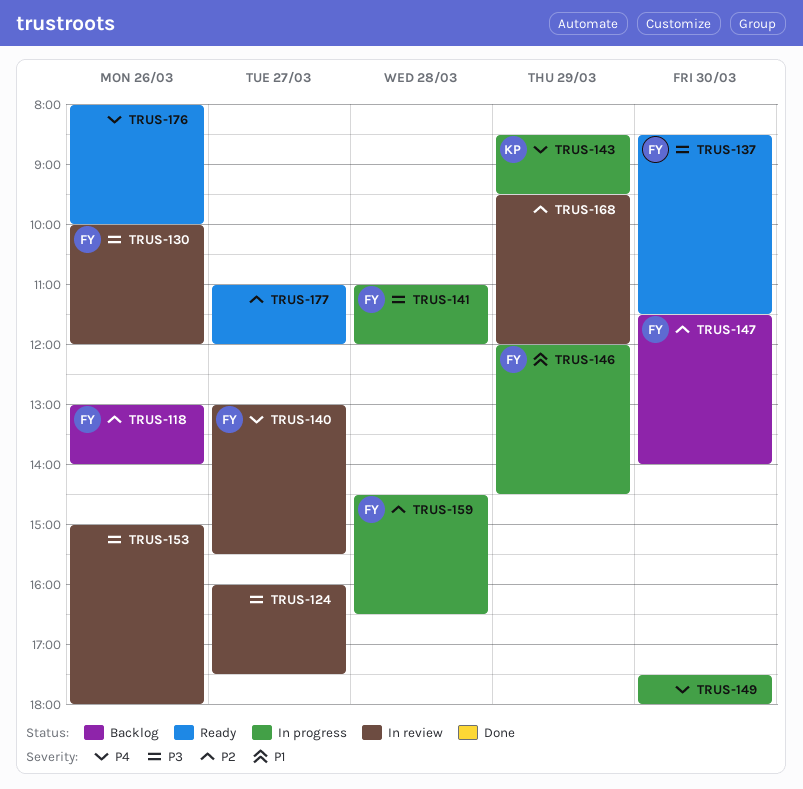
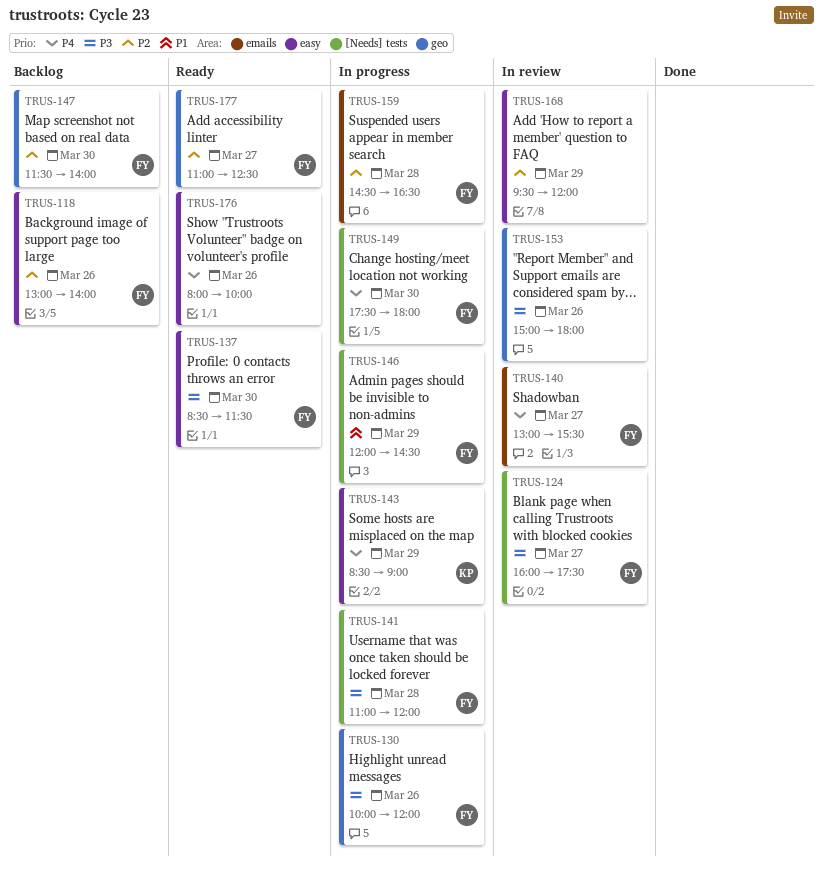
TRUS-124, owner: none -> FY
TRUS-130, status: In review -> In progress
TRUS-143, ends: 09:30 -> 09:00
TRUS-149, owner: none -> FY
TRUS-177, owner: none -> FY
TRUS-177, ends: 12:00 -> 12:30

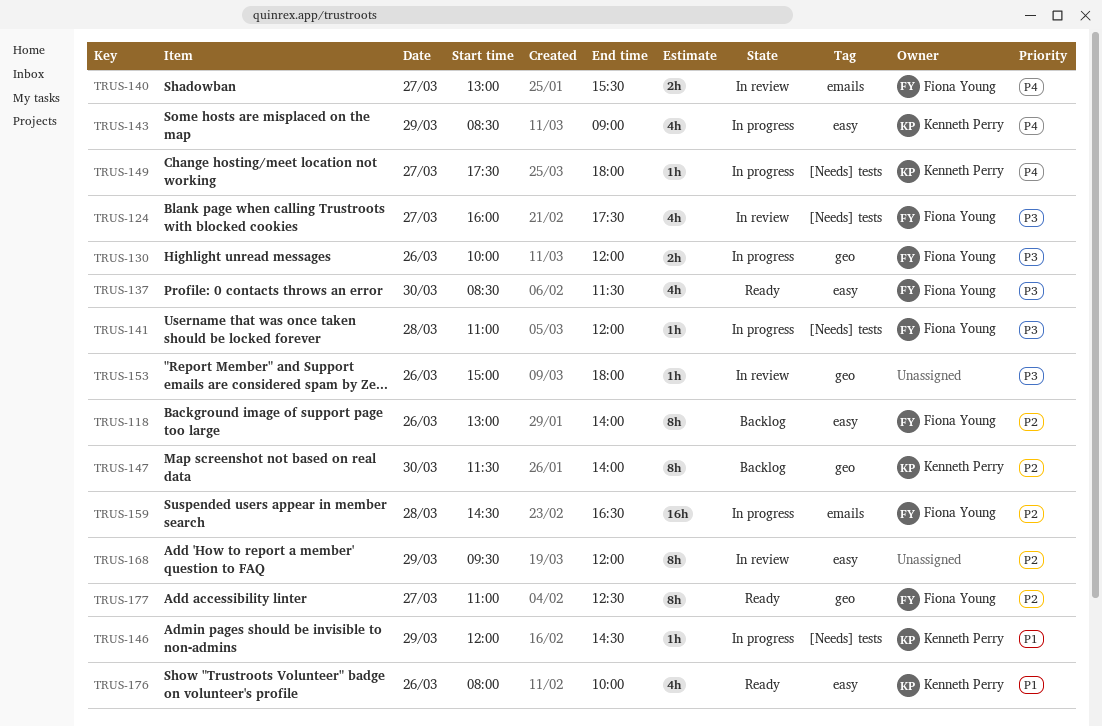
TRUS-146, owner: Fiona Young -> Kenneth Perry
TRUS-147, owner: Fiona Young -> Kenneth Perry
TRUS-149, owner: Fiona Young -> Kenneth Perry
TRUS-149, day: Mar 30 -> Mar 27
TRUS-176, owner: none -> Kenneth Perry
TRUS-176, priority: P4 -> P1

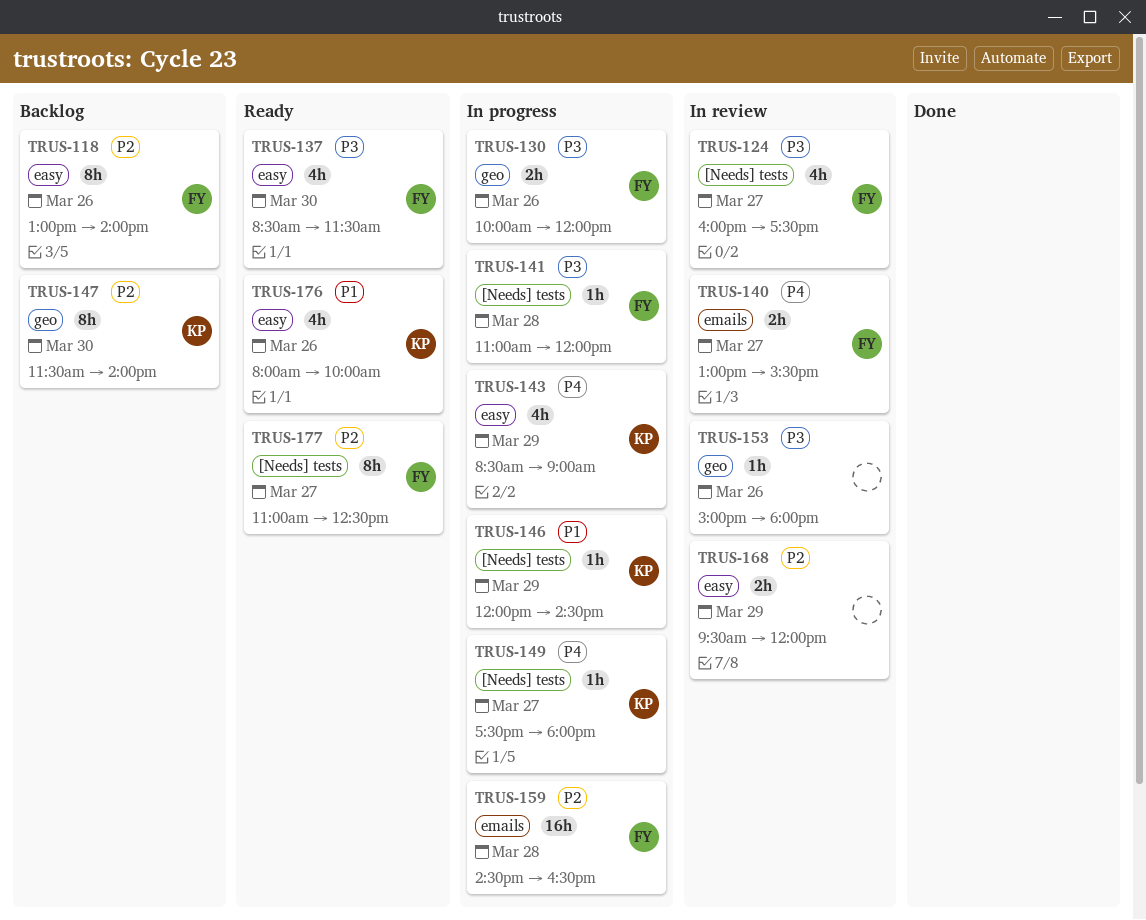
TRUS-168, estimate: 8h -> 2h
TRUS-177, label: geo -> [Needs] tests

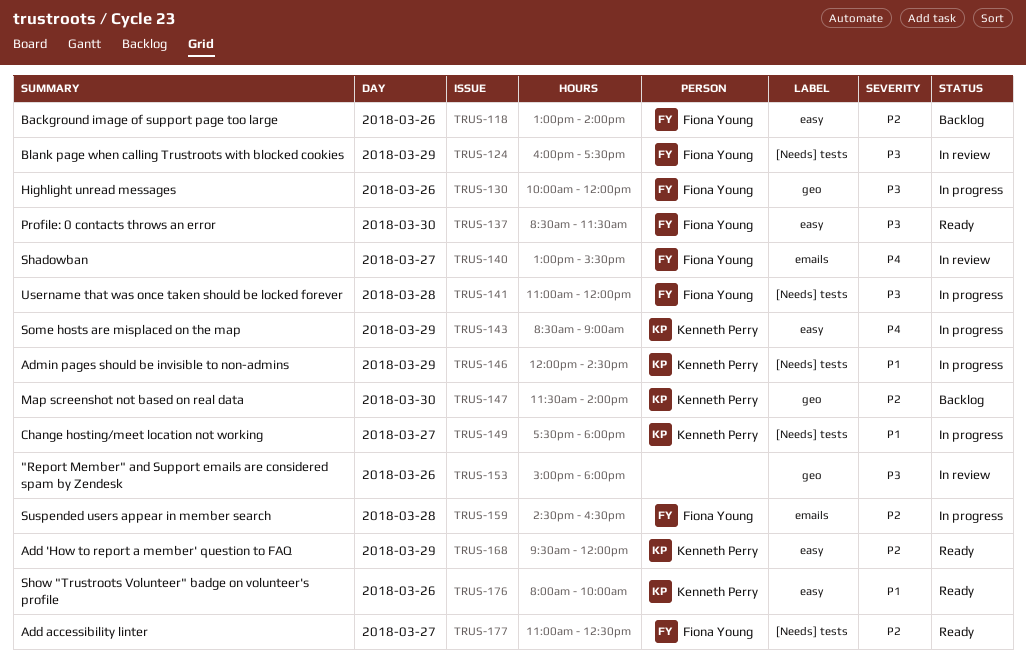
TRUS-124, day: Mar 27 -> Mar 29
TRUS-149, priority: P4 -> P1
TRUS-168, status: In review -> Ready
TRUS-168, owner: none -> Kenneth Perry

